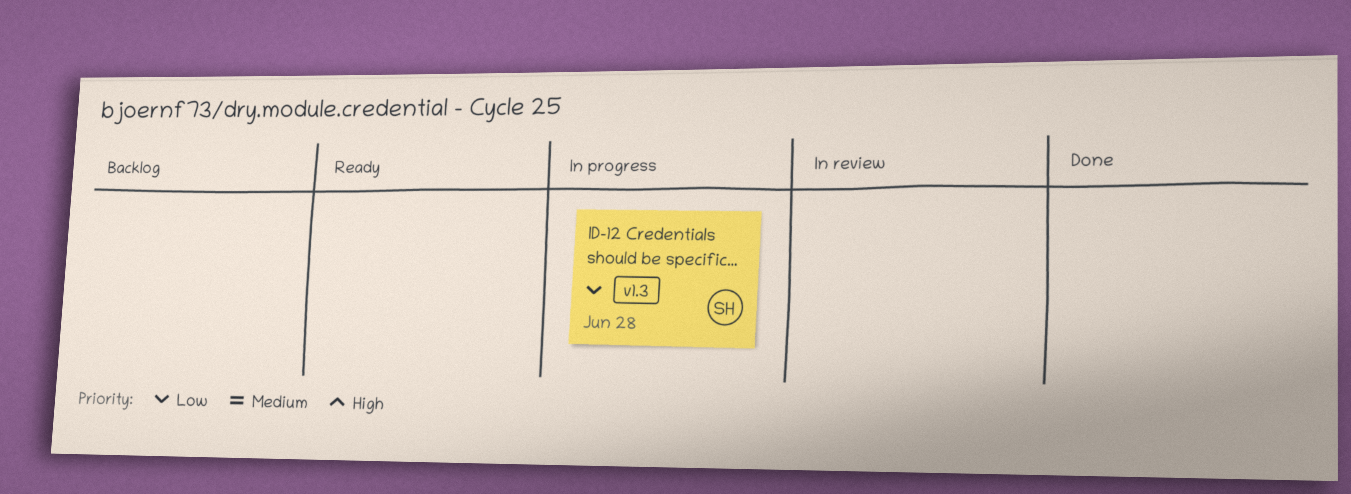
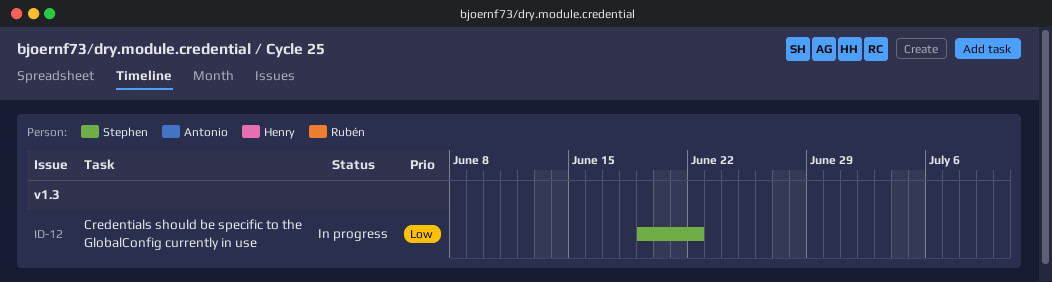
ID-12, due: Jun 28 -> Jun 22

